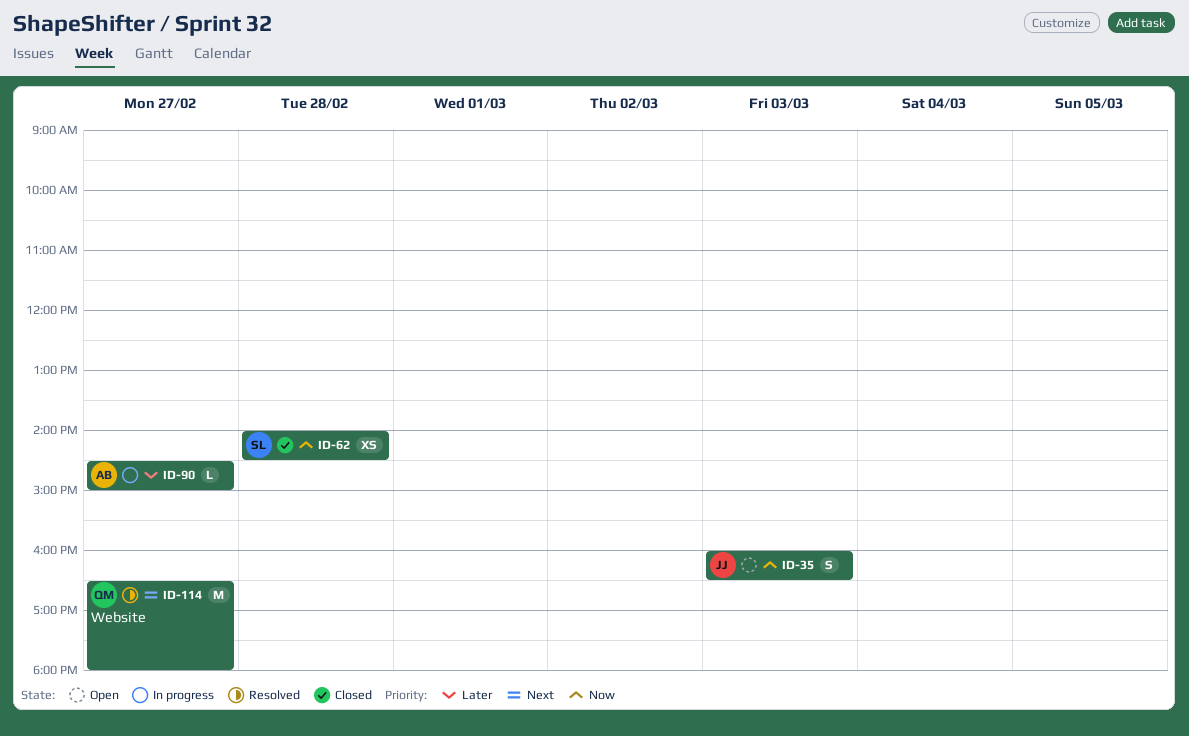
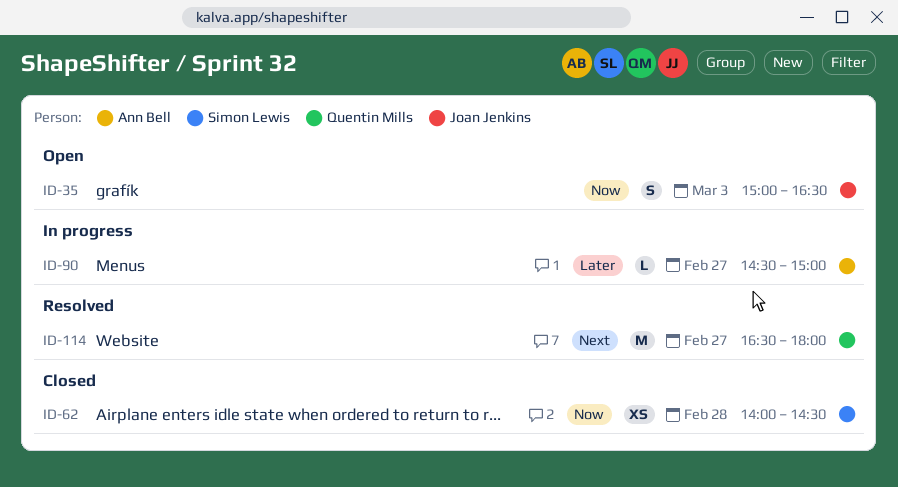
ID-35, begins: 16:00 -> 15:00

